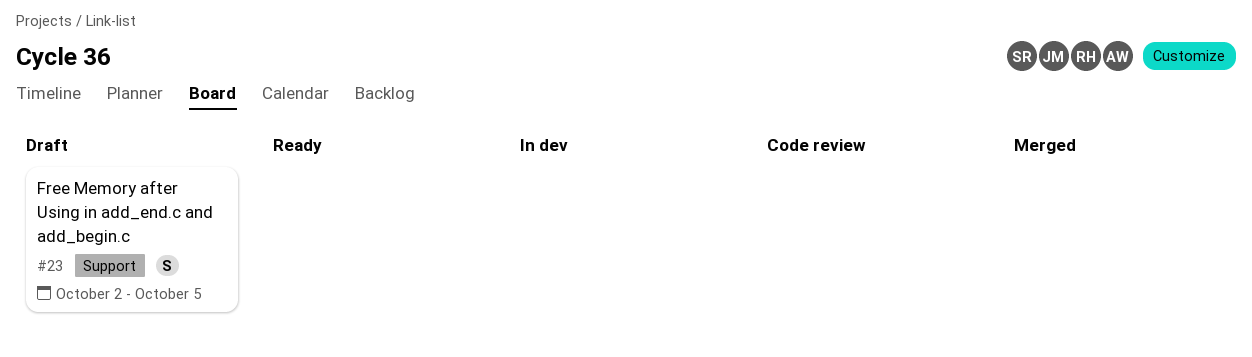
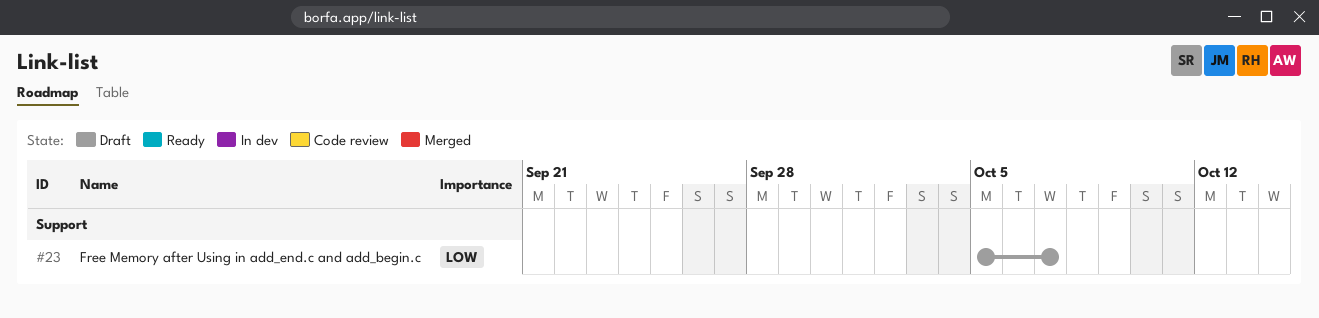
#23, start: Oct 2 -> Oct 5
#23, due: Oct 5 -> Oct 7

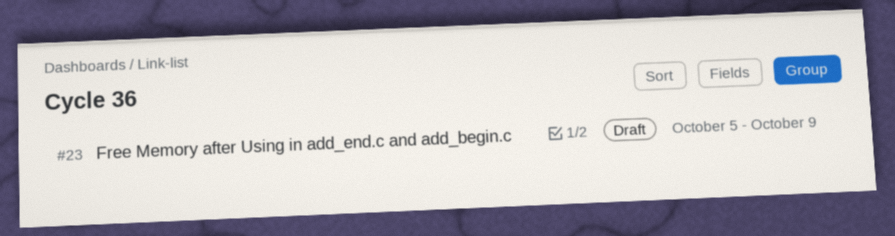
#23, due: Oct 7 -> Oct 9

